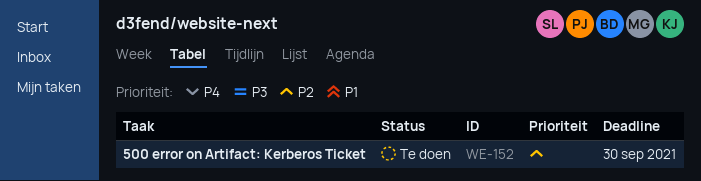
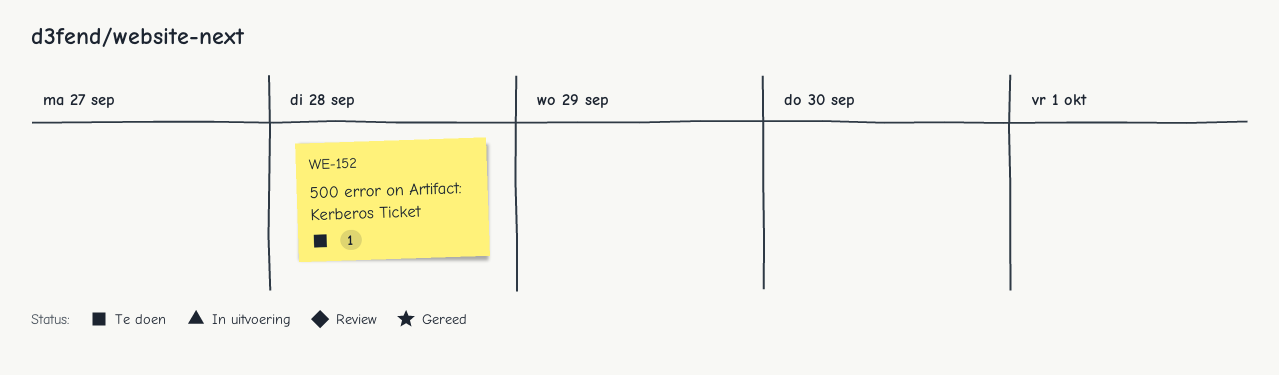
WE-152, due: Sep 30 -> Sep 28

